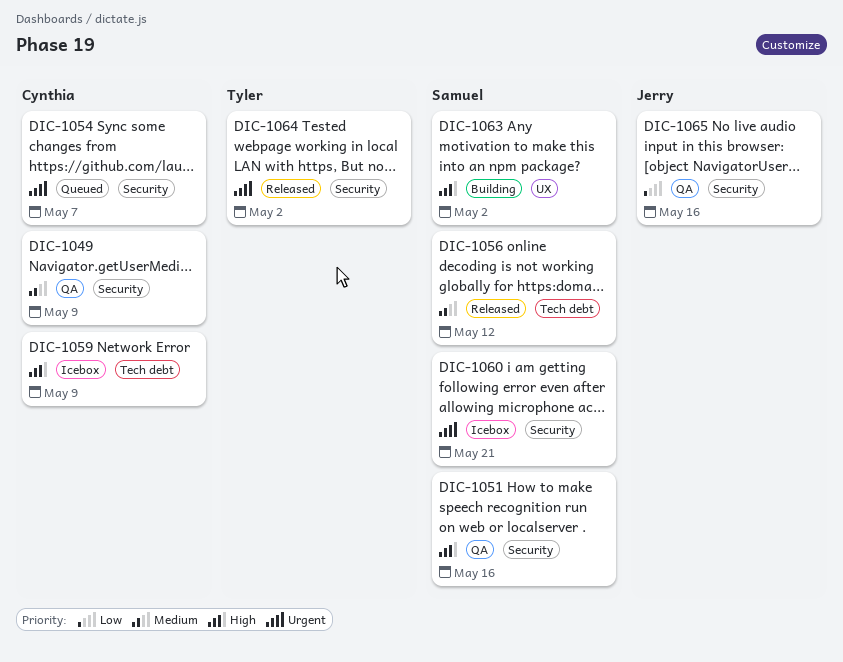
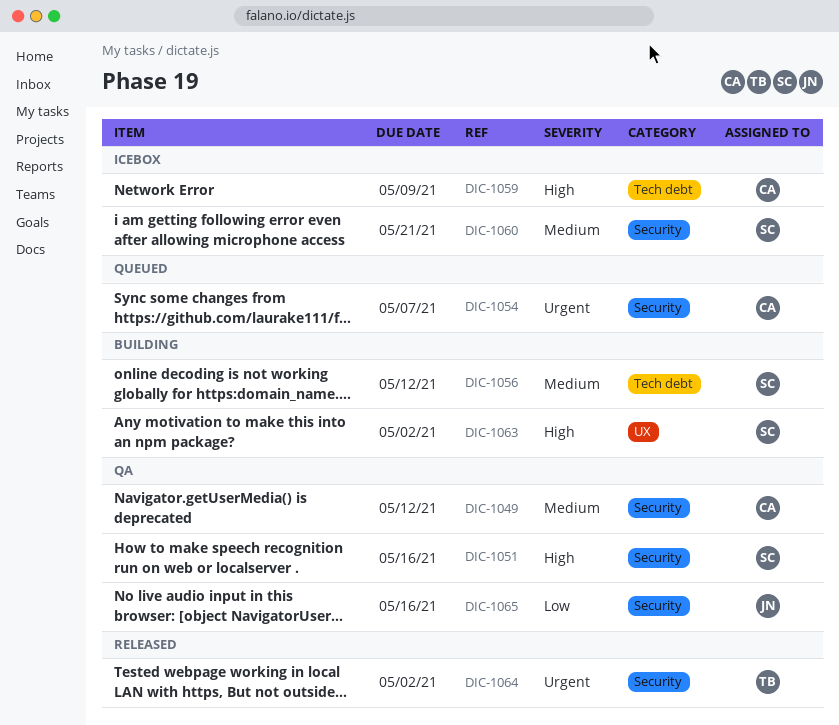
DIC-1049, due: May 9 -> May 12
DIC-1056, status: Released -> Building
DIC-1060, priority: Urgent -> Medium

